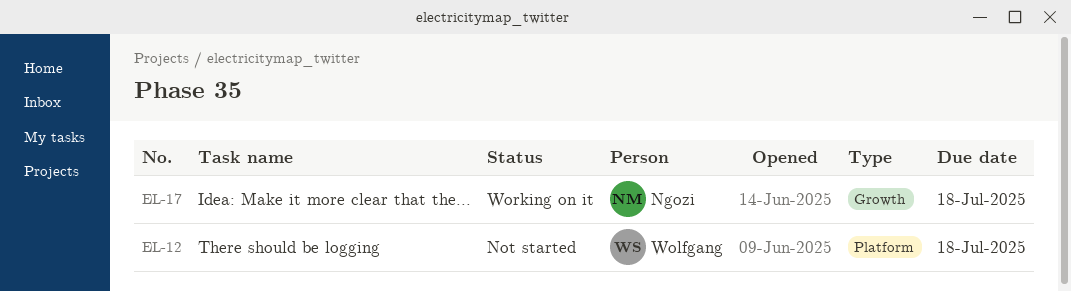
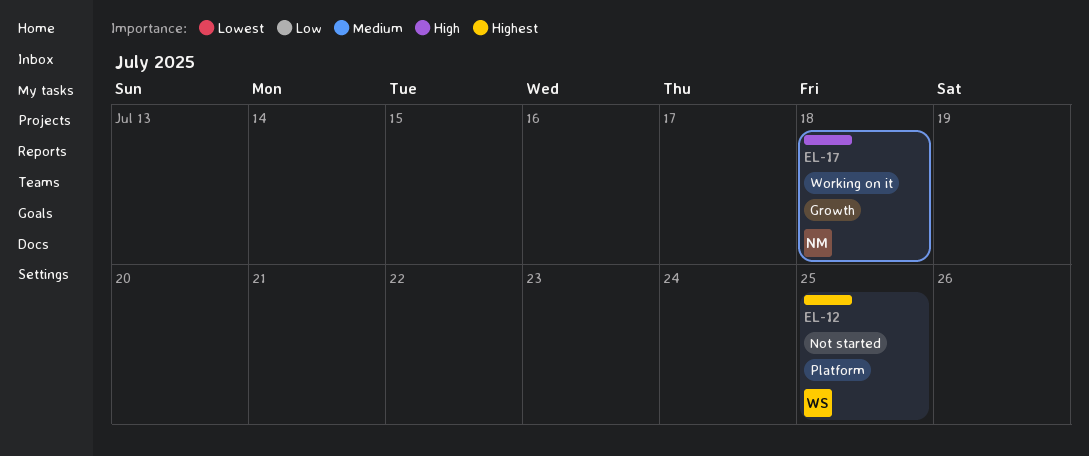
EL-12, due: Jul 18 -> Jul 25

